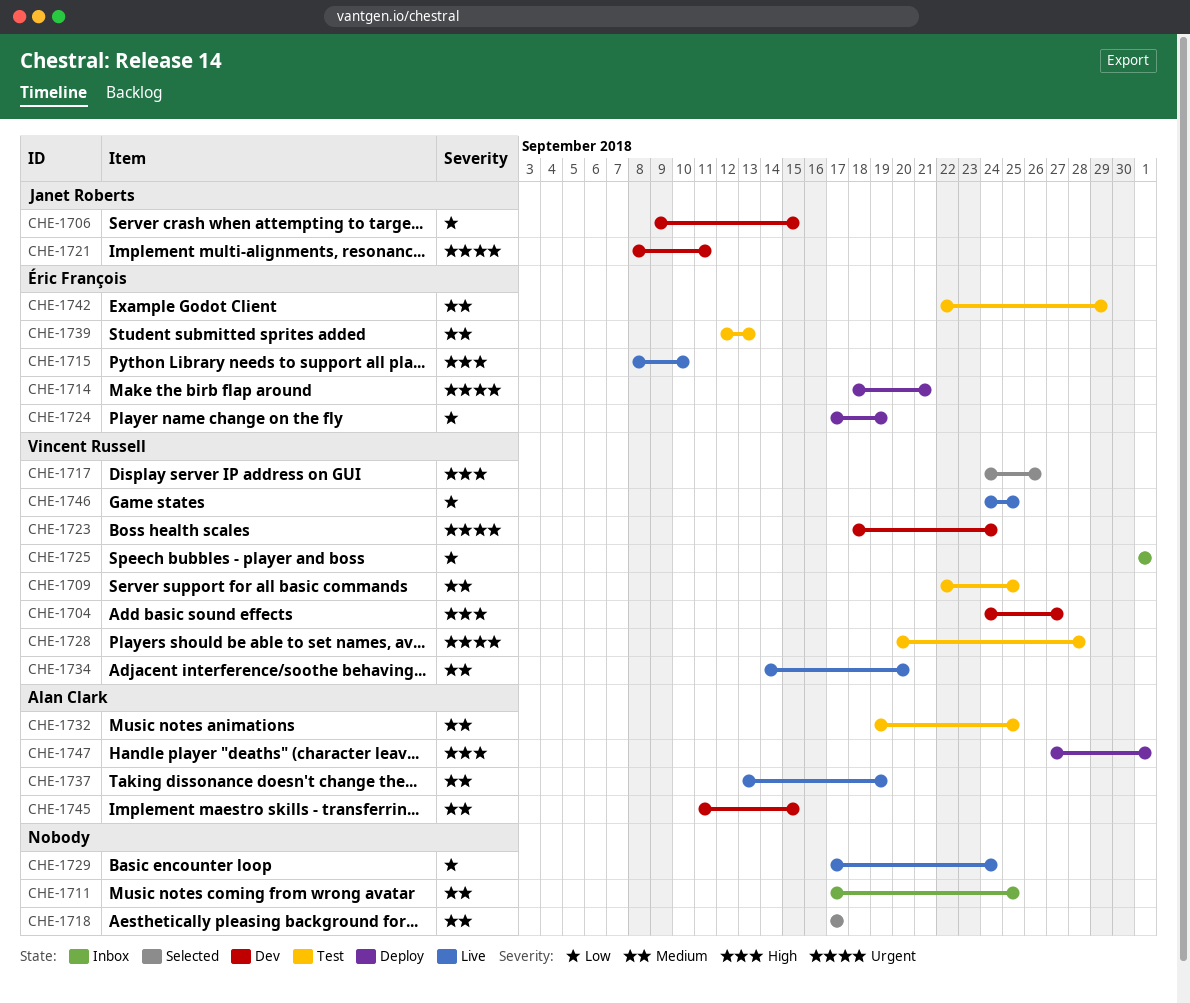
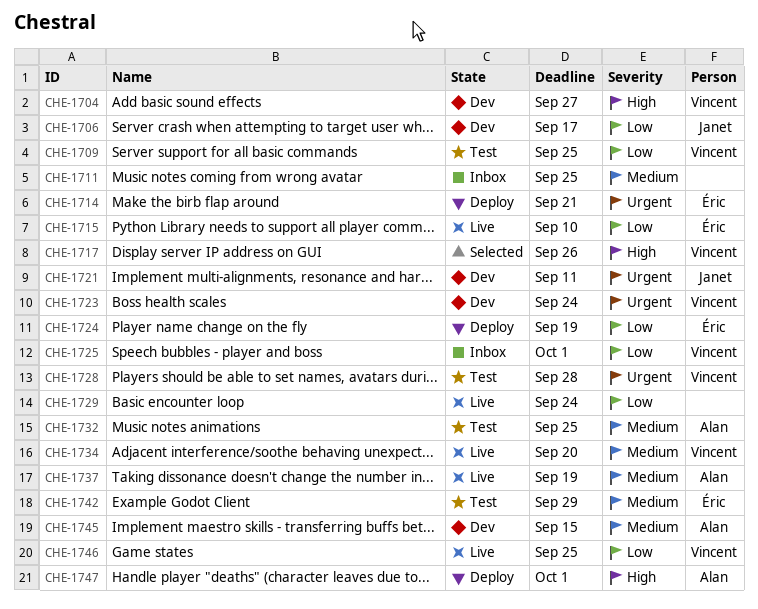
CHE-1706, due: Sep 15 -> Sep 17
CHE-1709, priority: Medium -> Low
CHE-1715, priority: High -> Low
CHE-1718: present -> none
CHE-1739: present -> none

